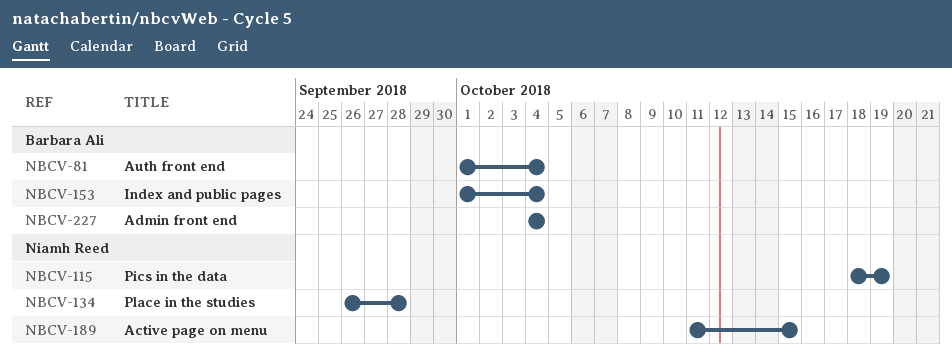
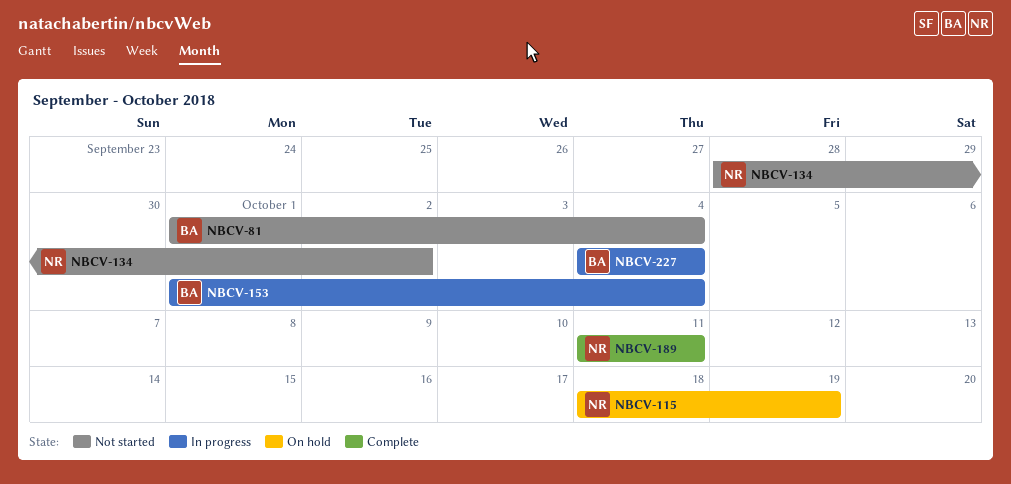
NBCV-134, start: Sep 26 -> Sep 28
NBCV-134, due: Sep 28 -> Oct 2
NBCV-189, due: Oct 15 -> Oct 11

